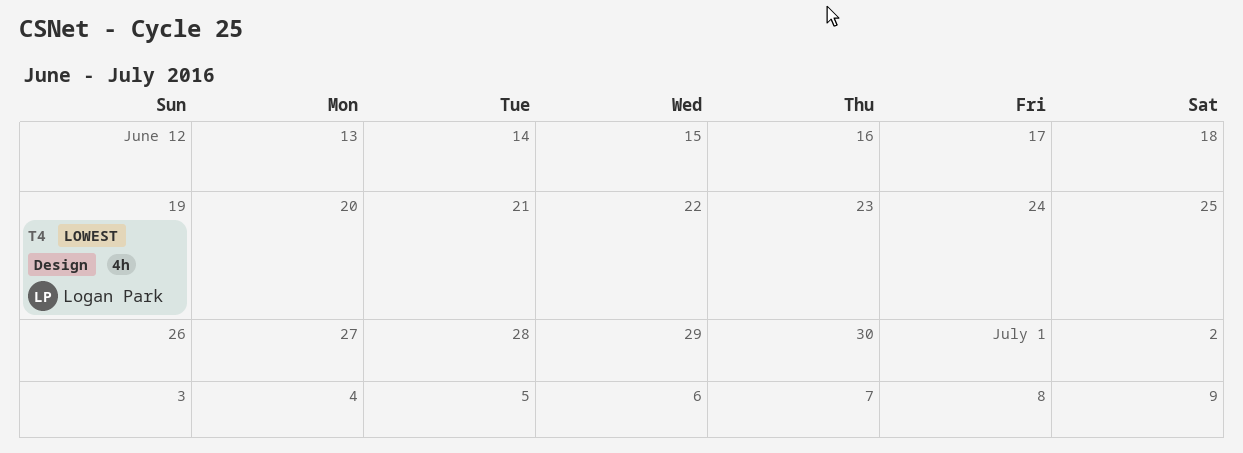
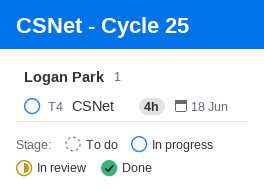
T4, due: Jun 19 -> Jun 18

